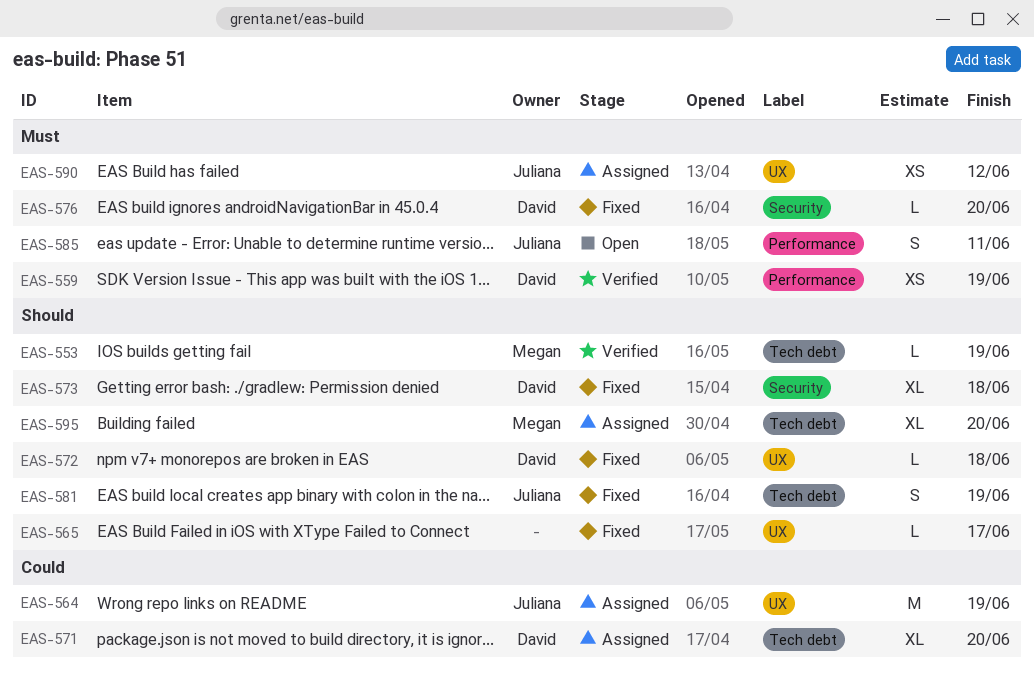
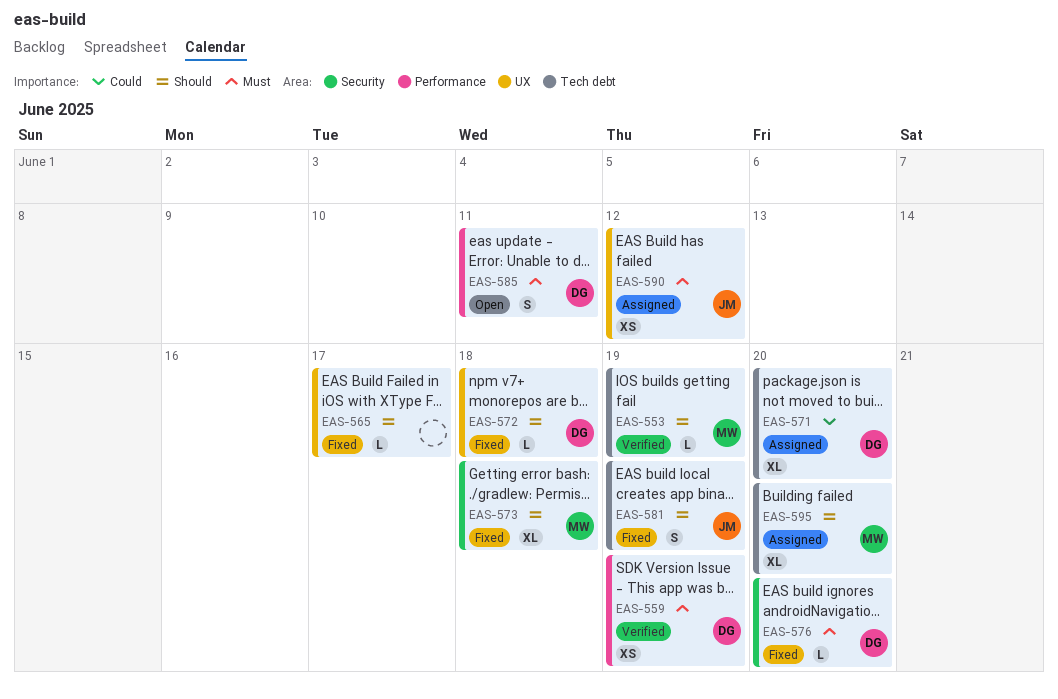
EAS-564: present -> none
EAS-573, owner: David -> Megan
EAS-585, owner: Juliana -> David

